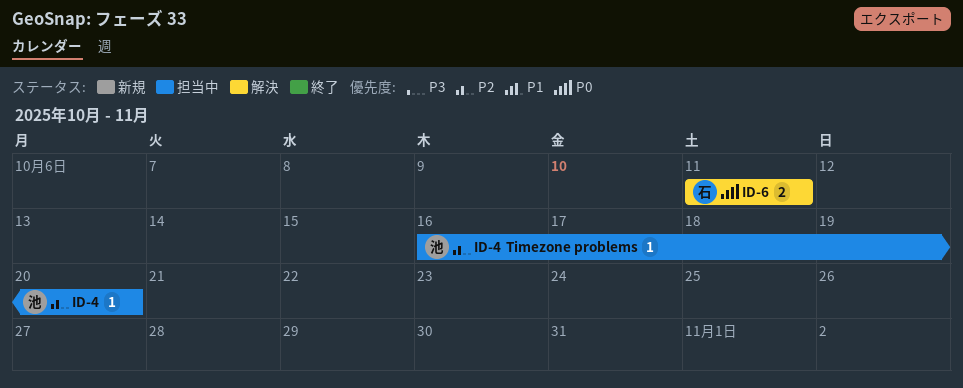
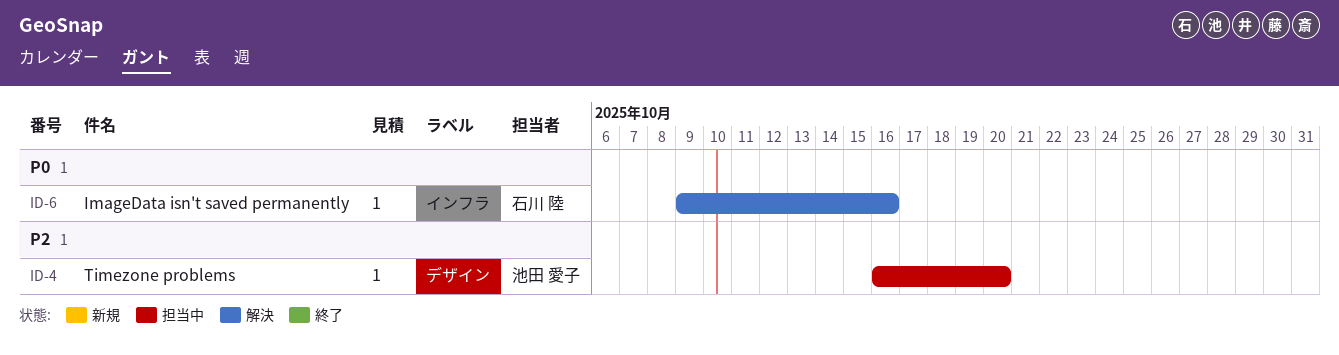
ID-6, estimate: 2 -> 1
ID-6, start: Oct 11 -> Oct 9
ID-6, due: Oct 11 -> Oct 16

